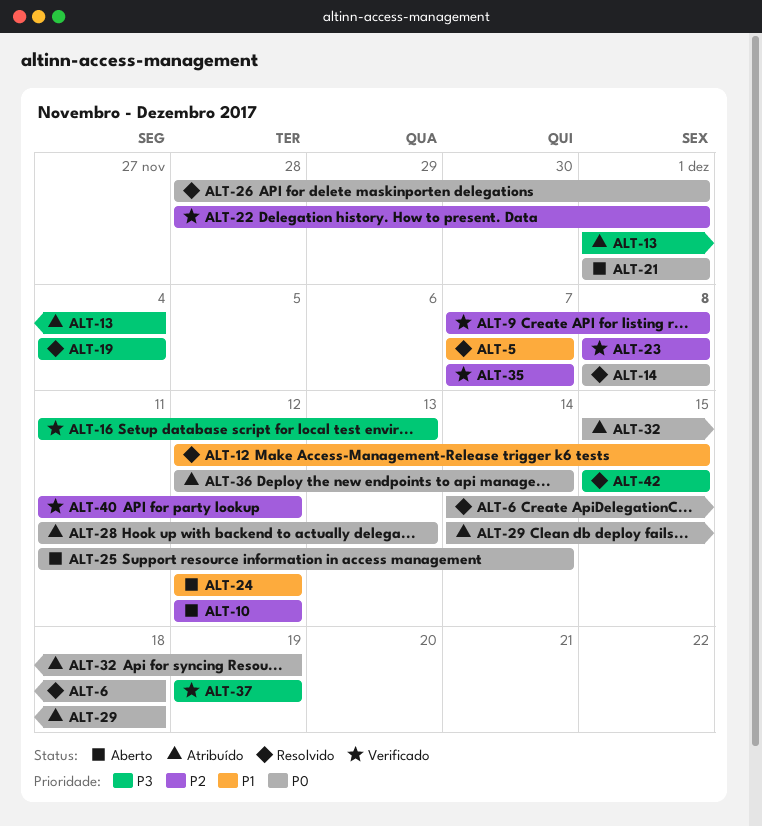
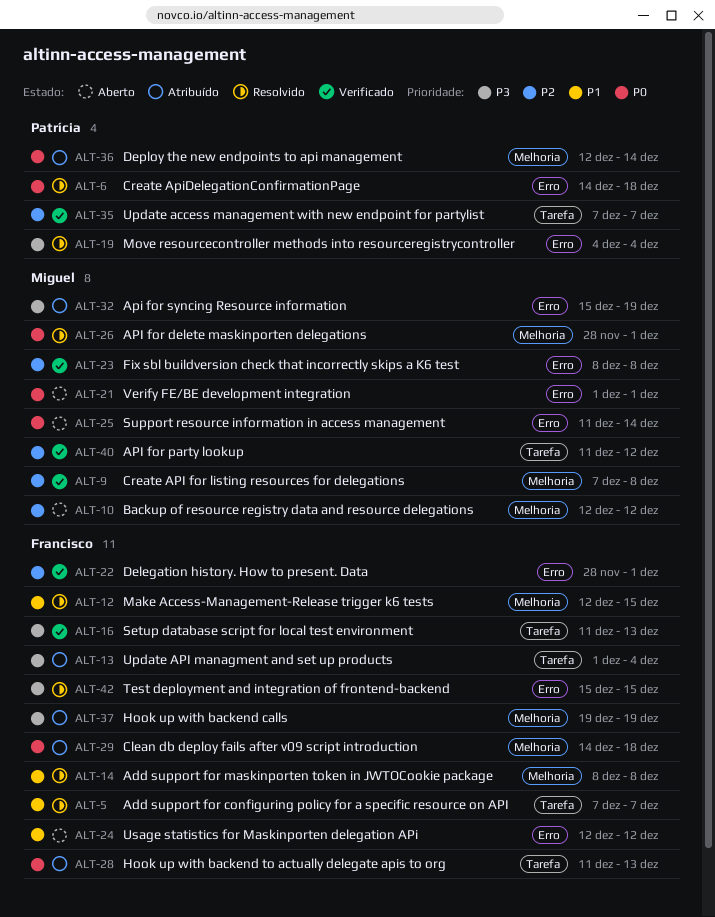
ALT-14, priority: P0 -> P1
ALT-32, priority: P0 -> P3
ALT-37, status: Verificado -> Atribuído

